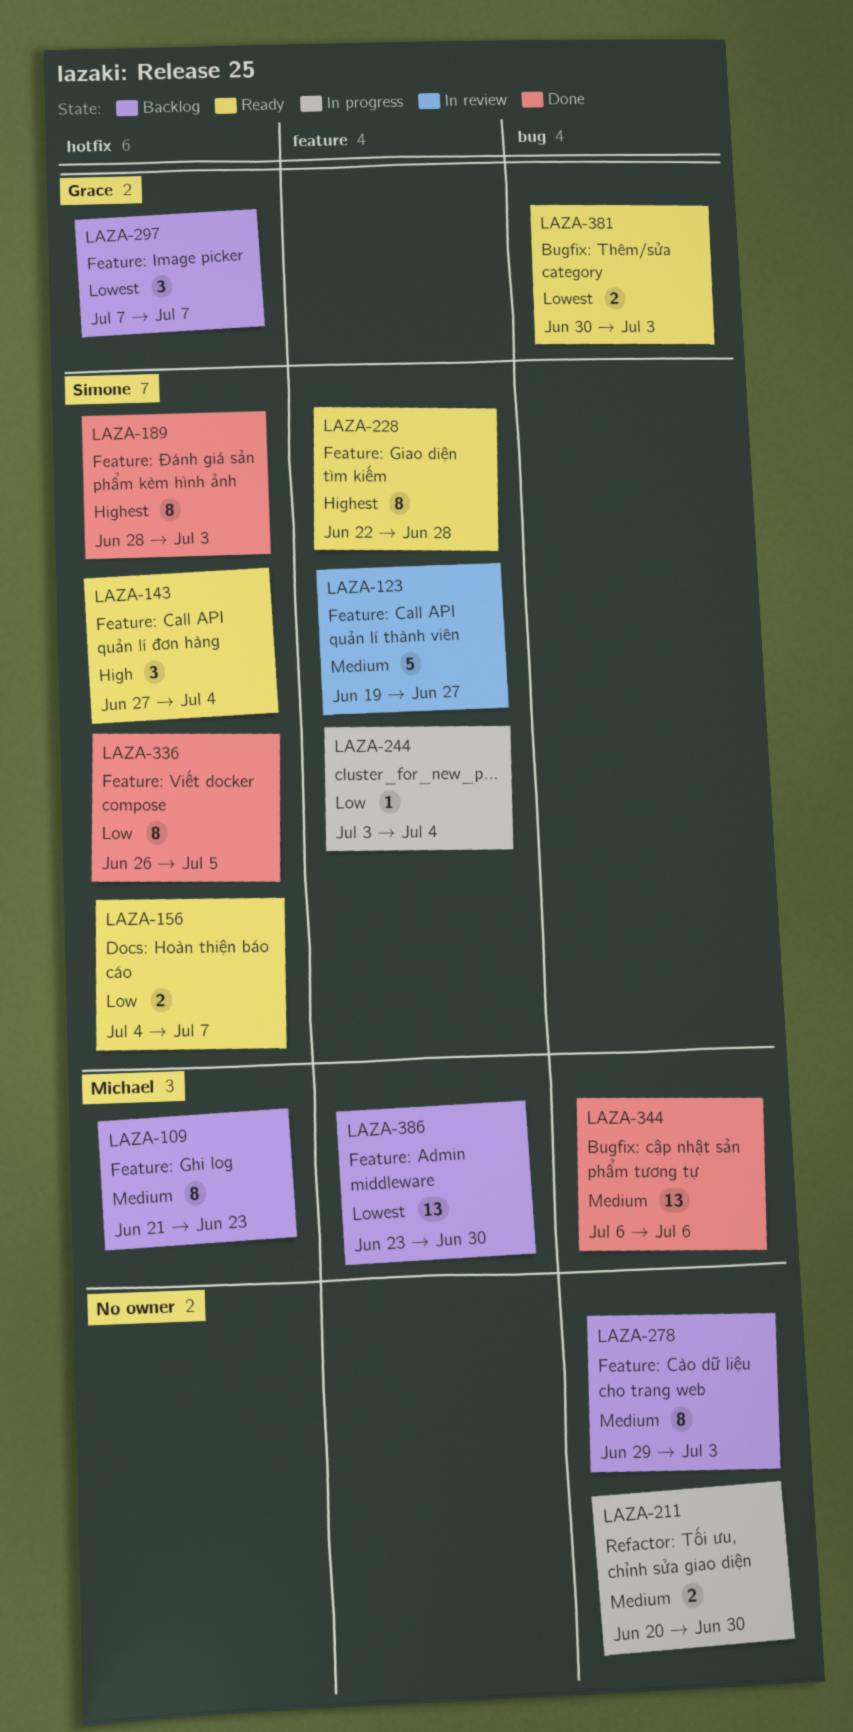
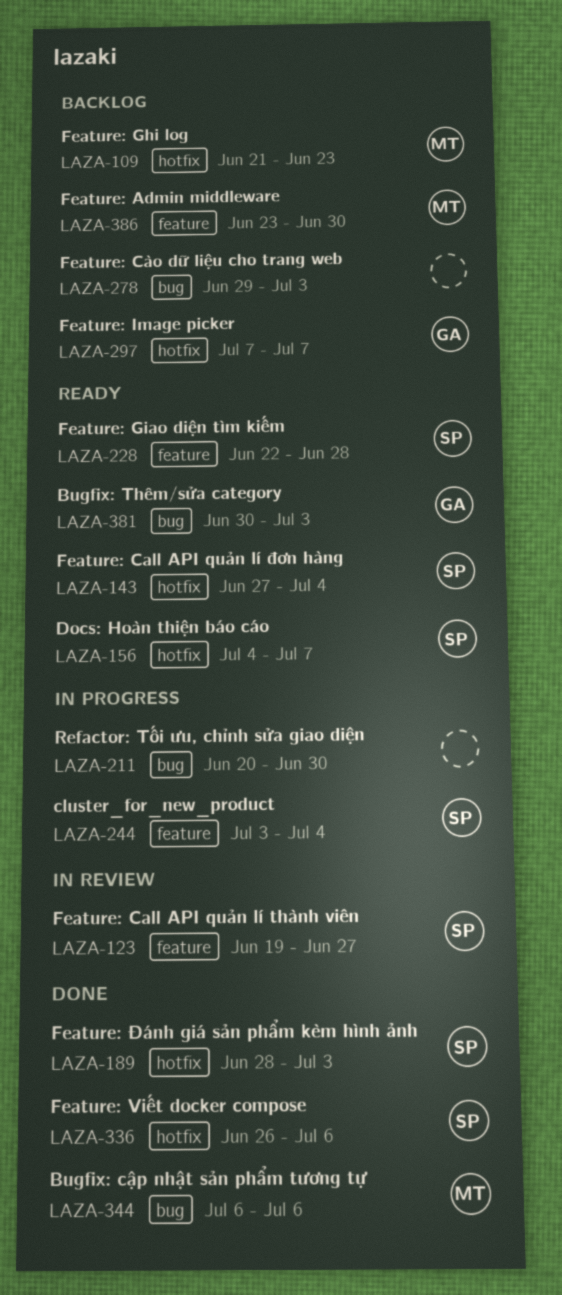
LAZA-336, due: Jul 5 -> Jul 6

